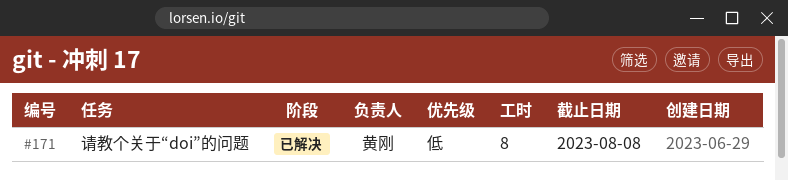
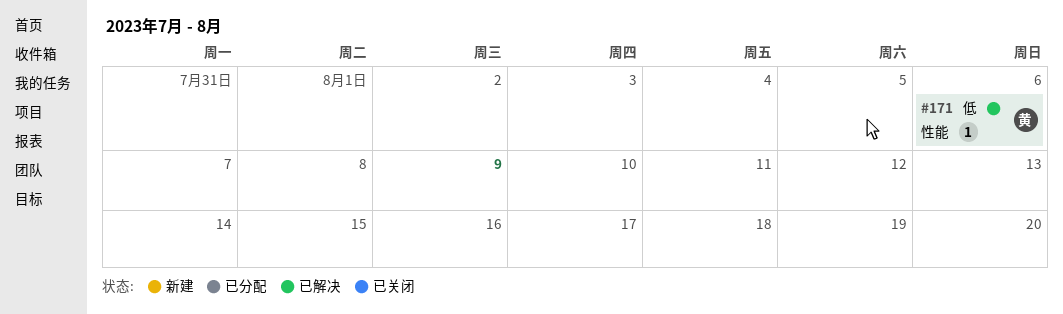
#171, estimate: 8 -> 1
#171, due: Aug 8 -> Aug 6

